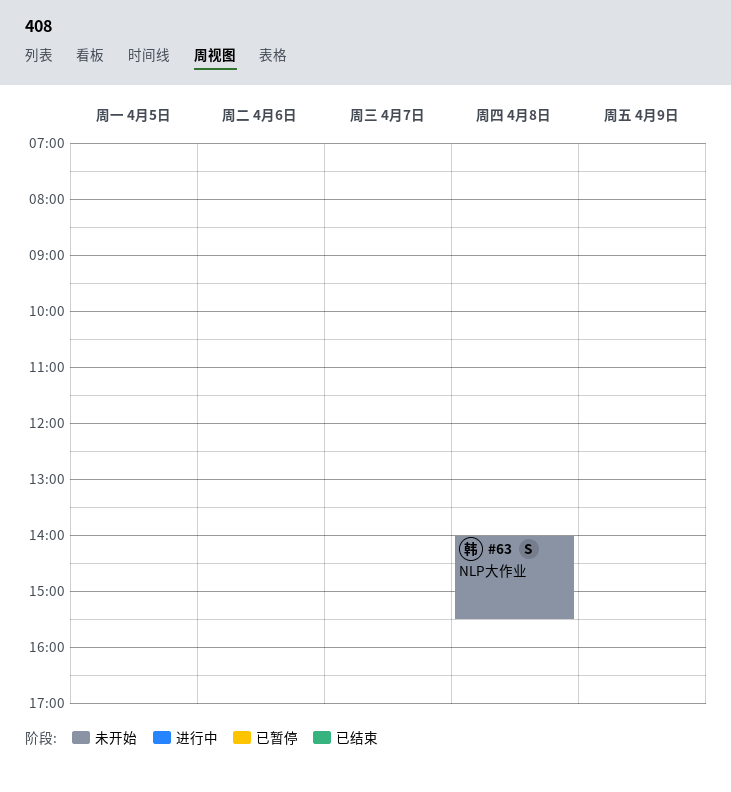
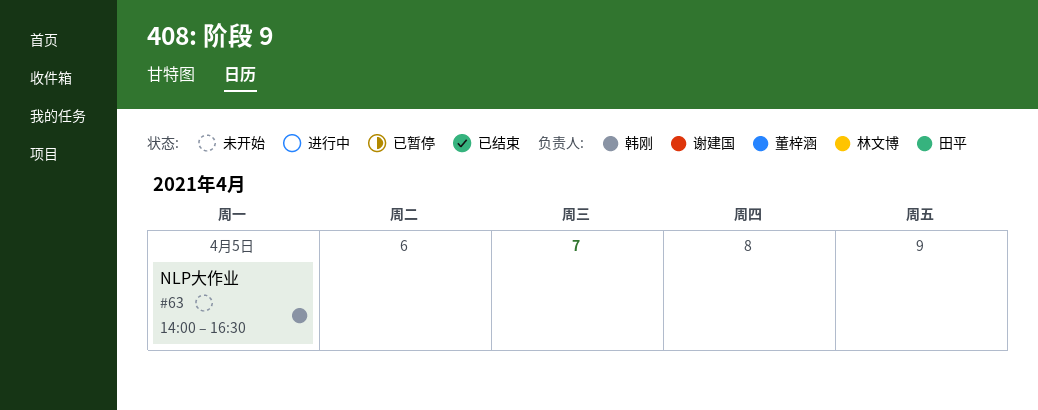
#63, day: Apr 8 -> Apr 5
#63, ends: 15:30 -> 16:30

